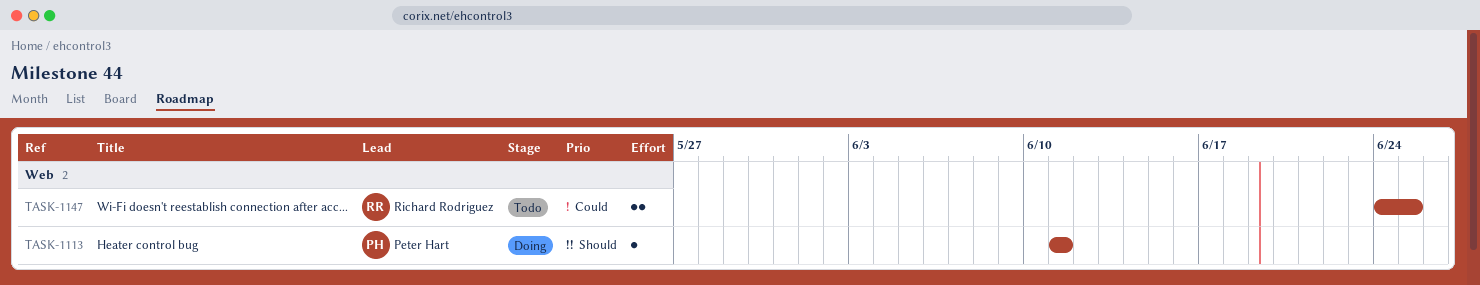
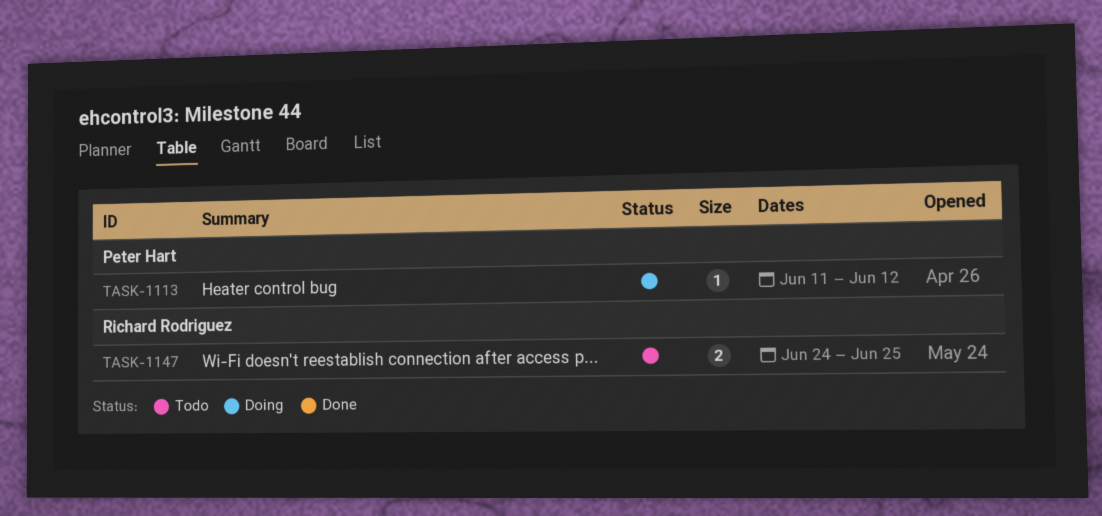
TASK-1113, due: Jun 11 -> Jun 12

